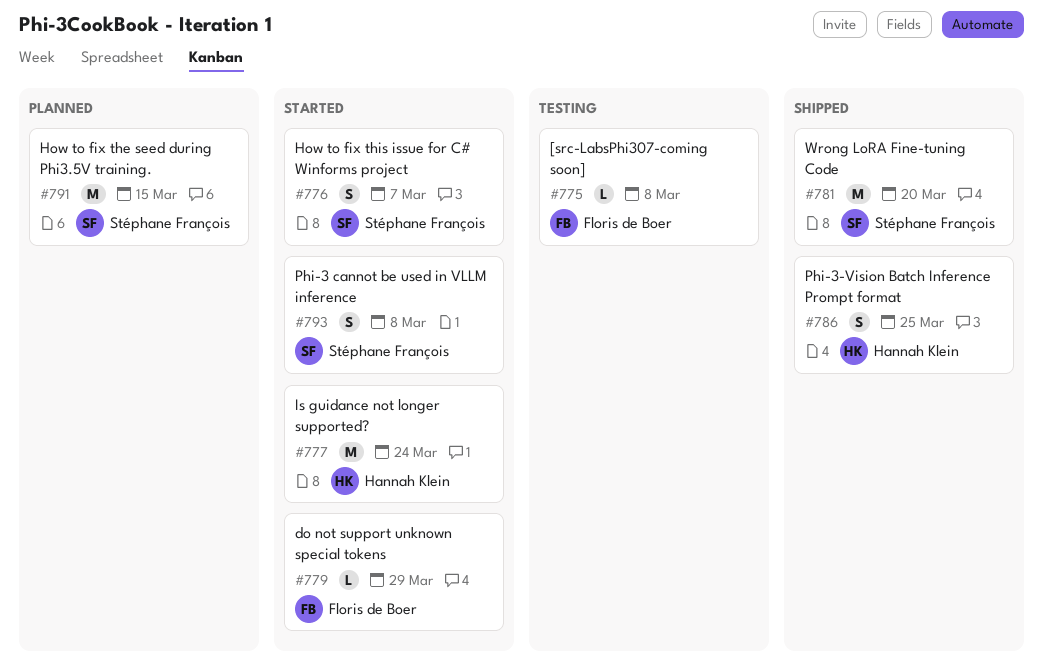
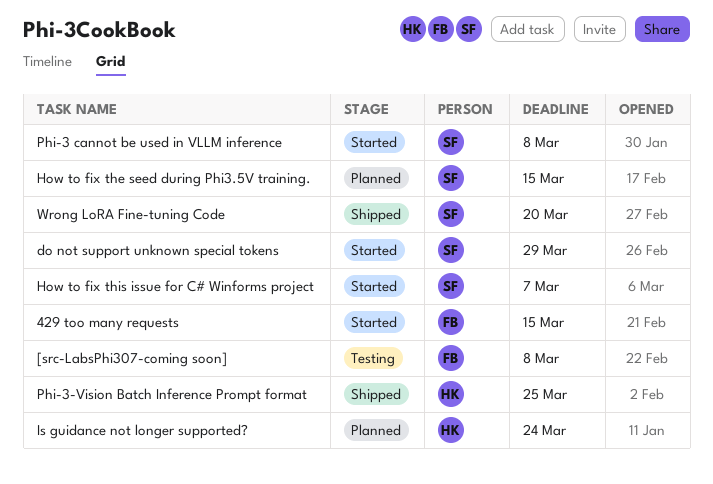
429 too many requests: none -> present
do not support unknown special tokens, owner: Floris de Boer -> Stéphane François
Is guidance not longer supported?, status: Started -> Planned

